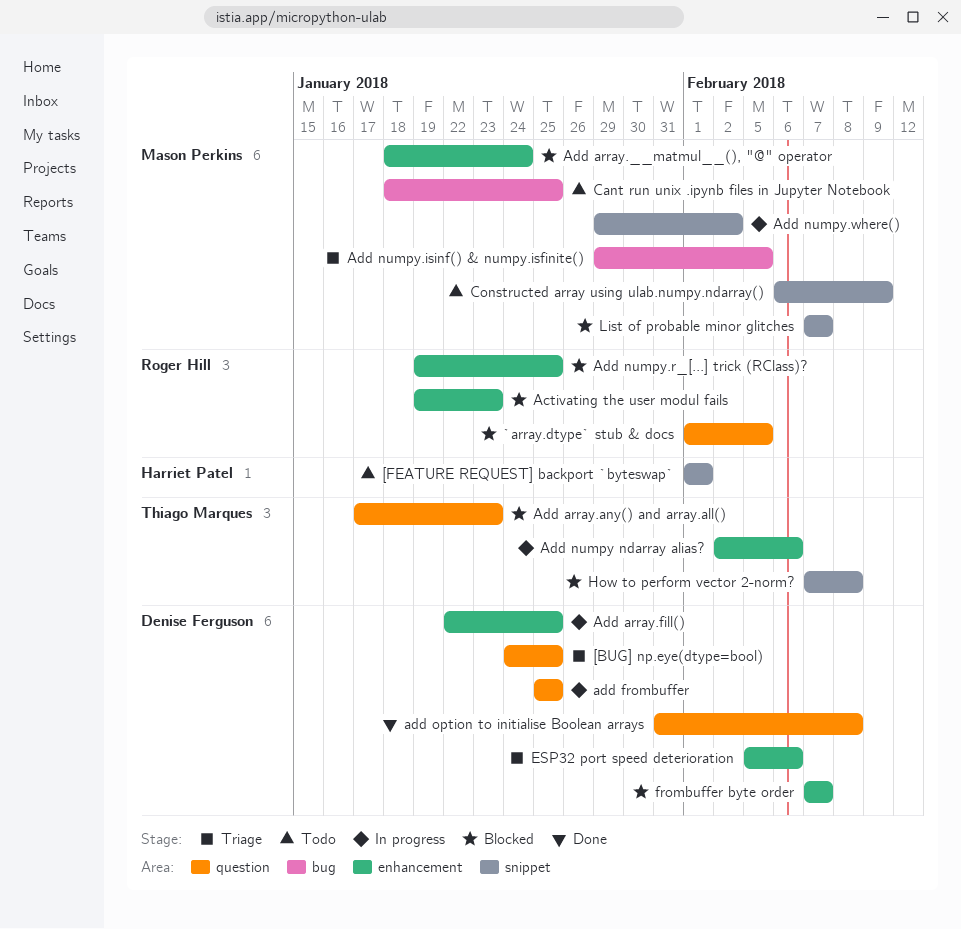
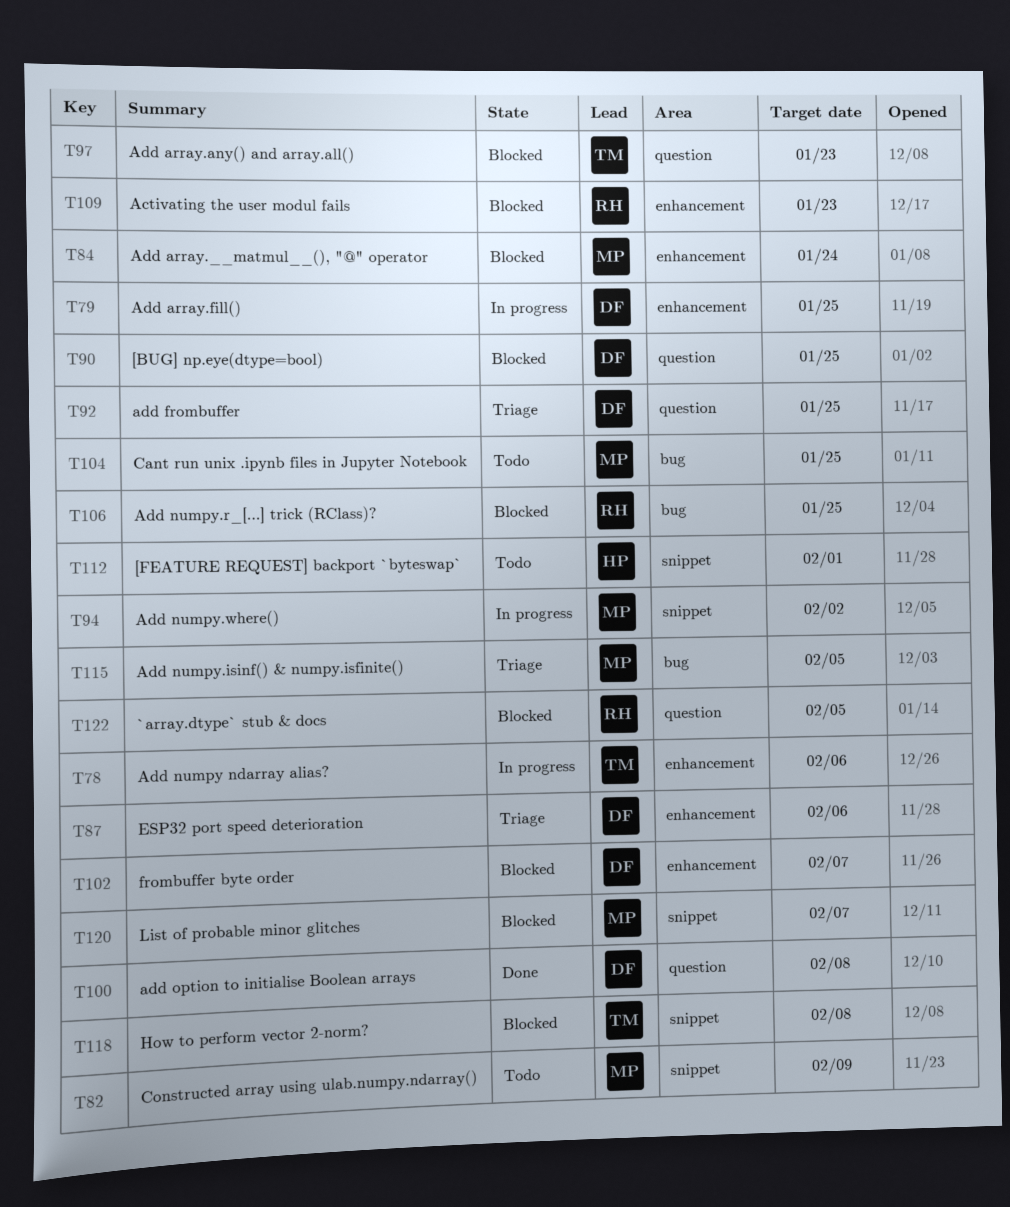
[BUG] np.eye(dtype=bool), status: Triage -> Blocked
add frombuffer, status: In progress -> Triage
Add numpy.r_[...] trick (RClass)?, label: enhancement -> bug

